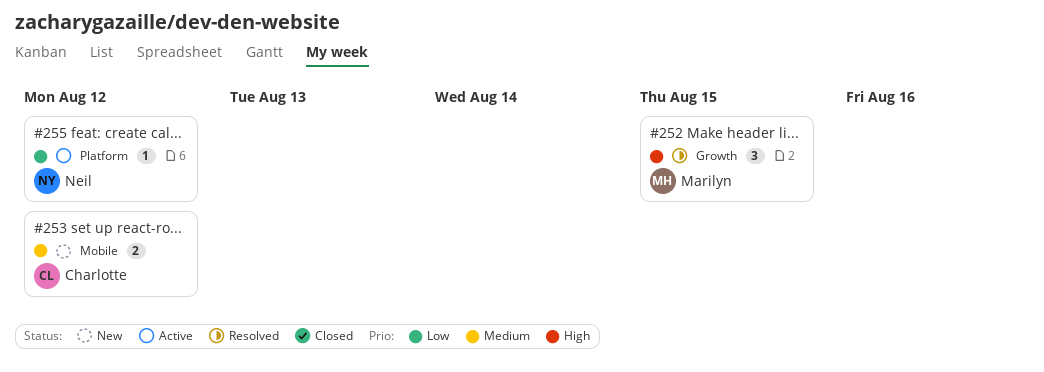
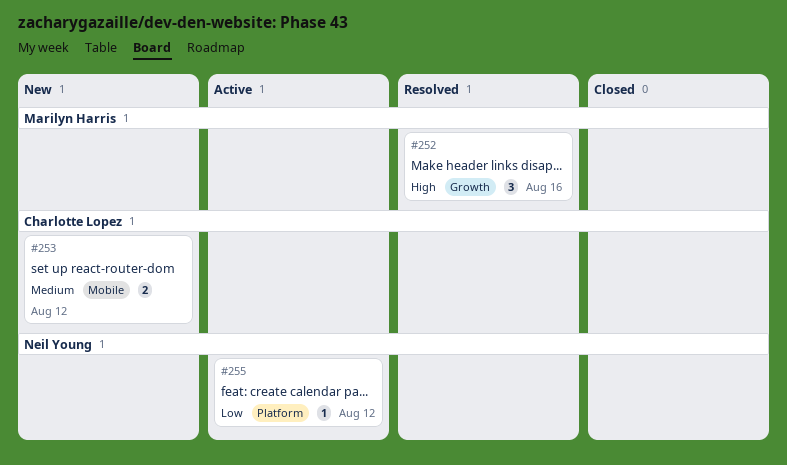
#252, due: Aug 15 -> Aug 16

